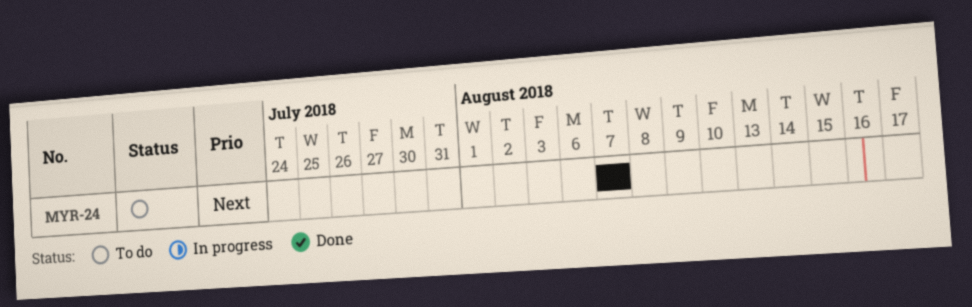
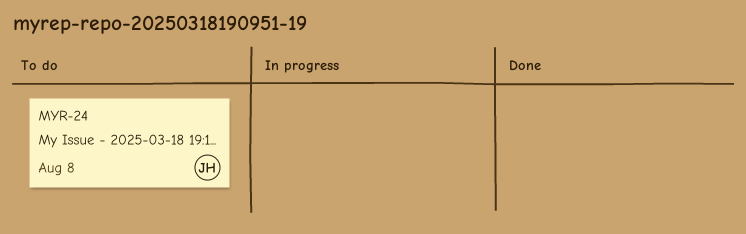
MYR-24, due: Aug 7 -> Aug 8

